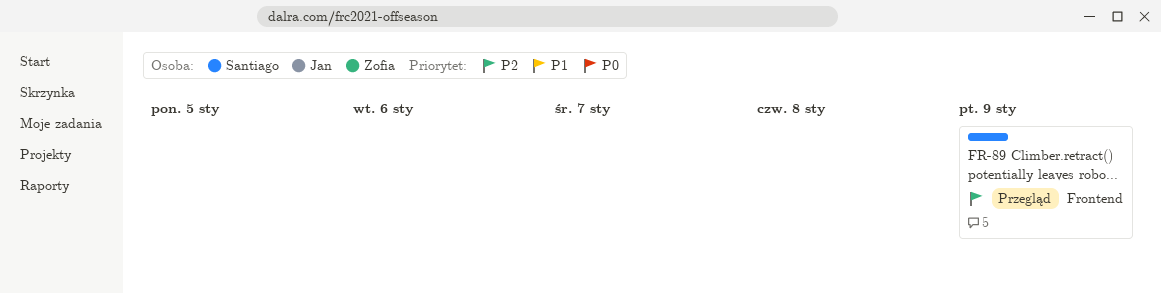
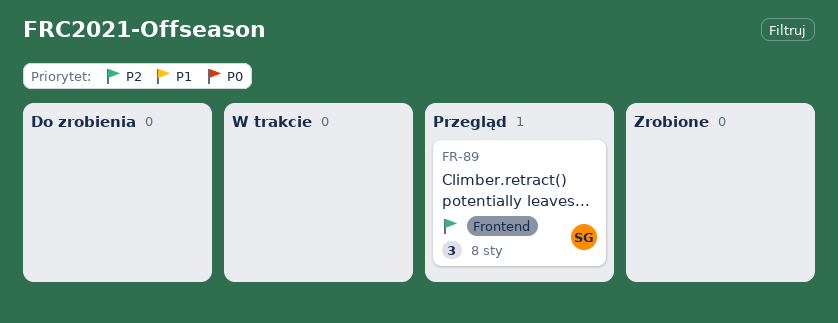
FR-89, due: Jan 9 -> Jan 8

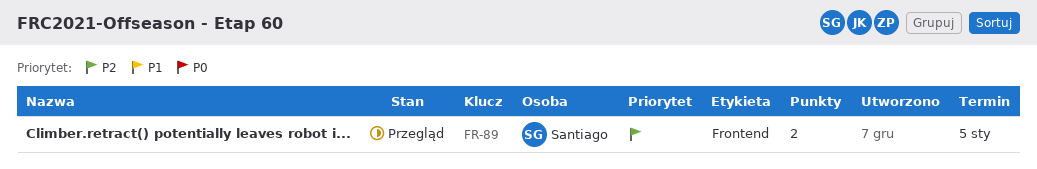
FR-89, estimate: 3 -> 2
FR-89, due: Jan 8 -> Jan 5

